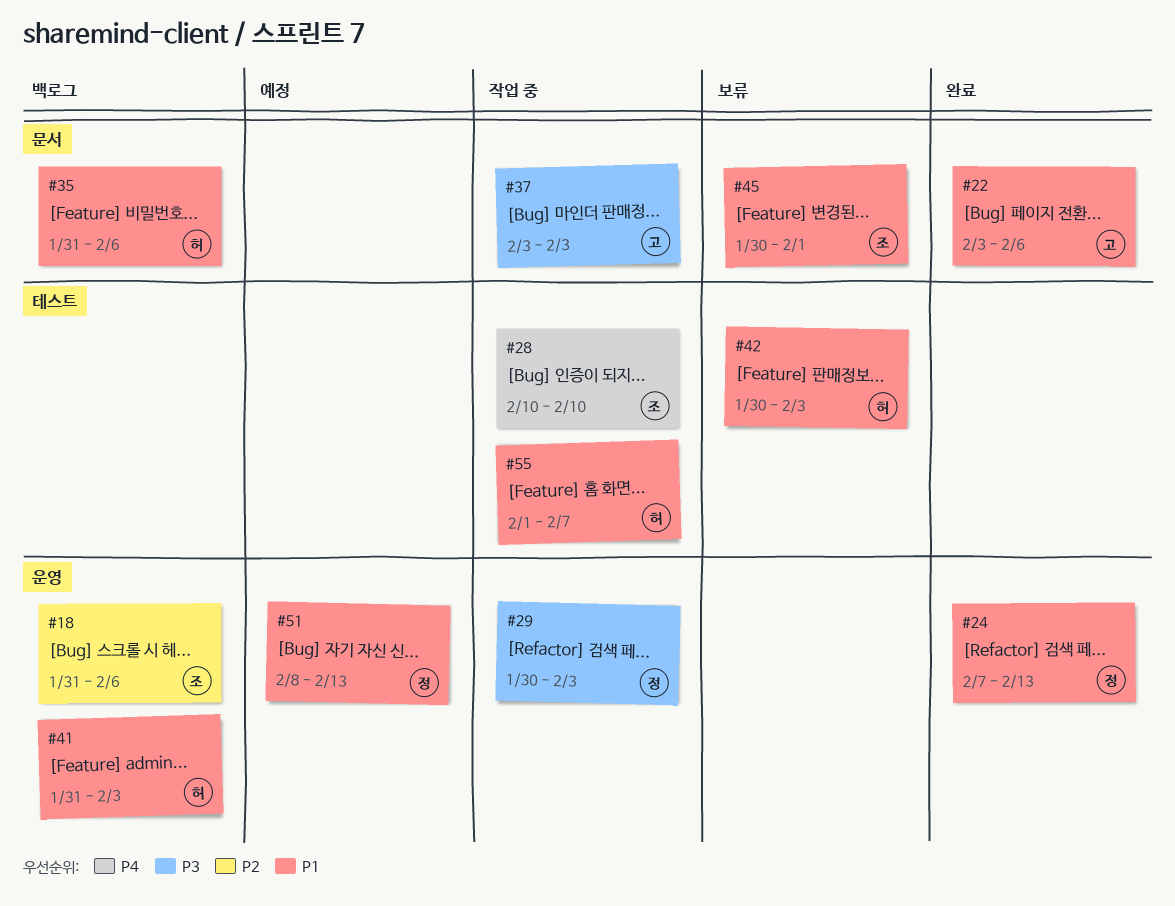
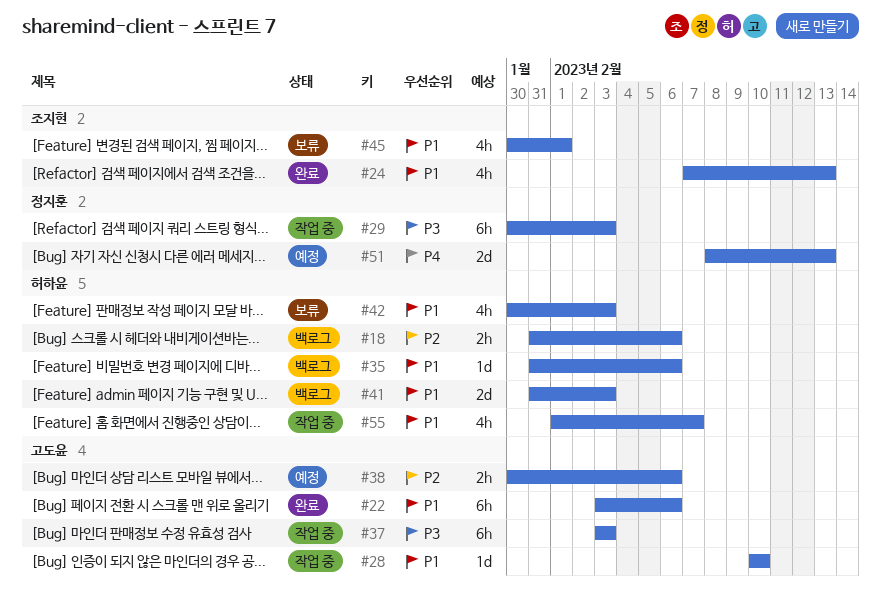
#18, owner: 조지현 -> 허하윤
#24, owner: 정지훈 -> 조지현
#28, owner: 조지현 -> 고도윤
#28, priority: P4 -> P1
#38: none -> present
#51, priority: P1 -> P4

